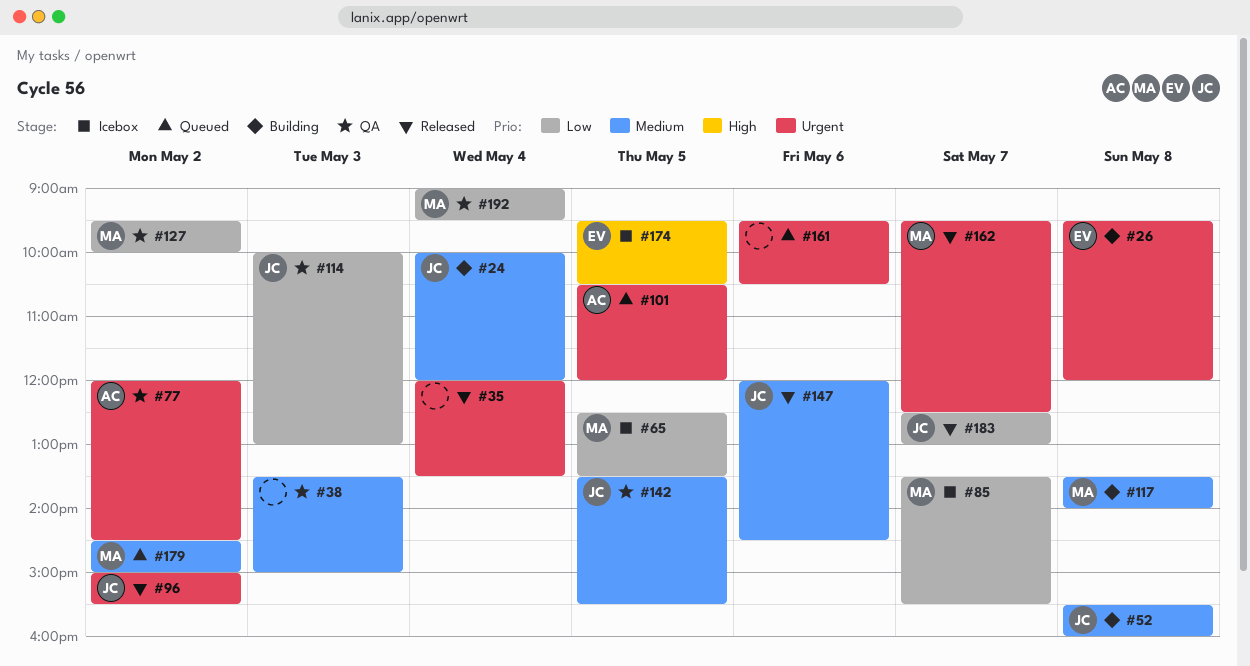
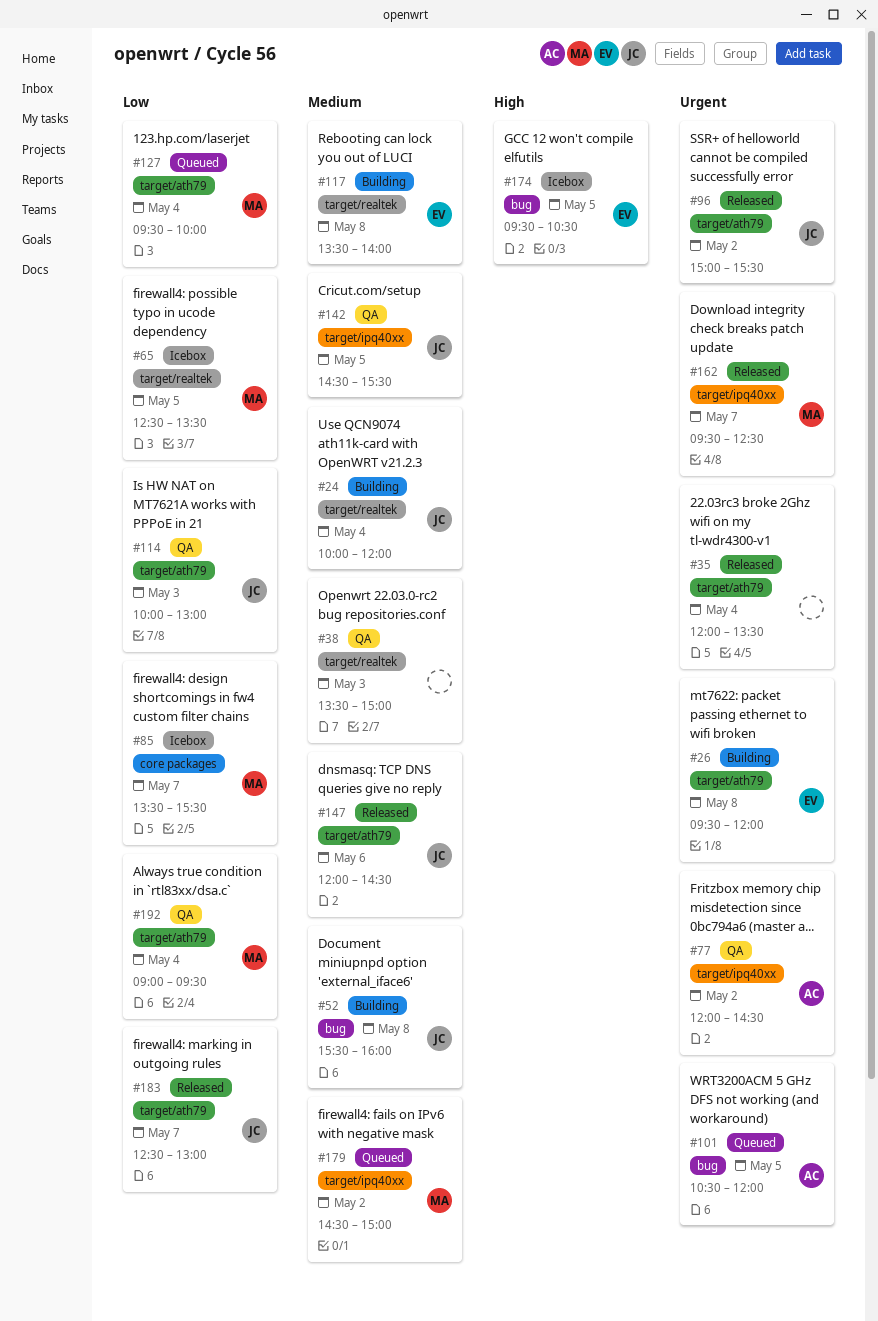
#117, owner: MA -> EV
#127, status: QA -> Queued
#127, day: May 2 -> May 4
#142, begins: 13:30 -> 14:30
#161: present -> none

